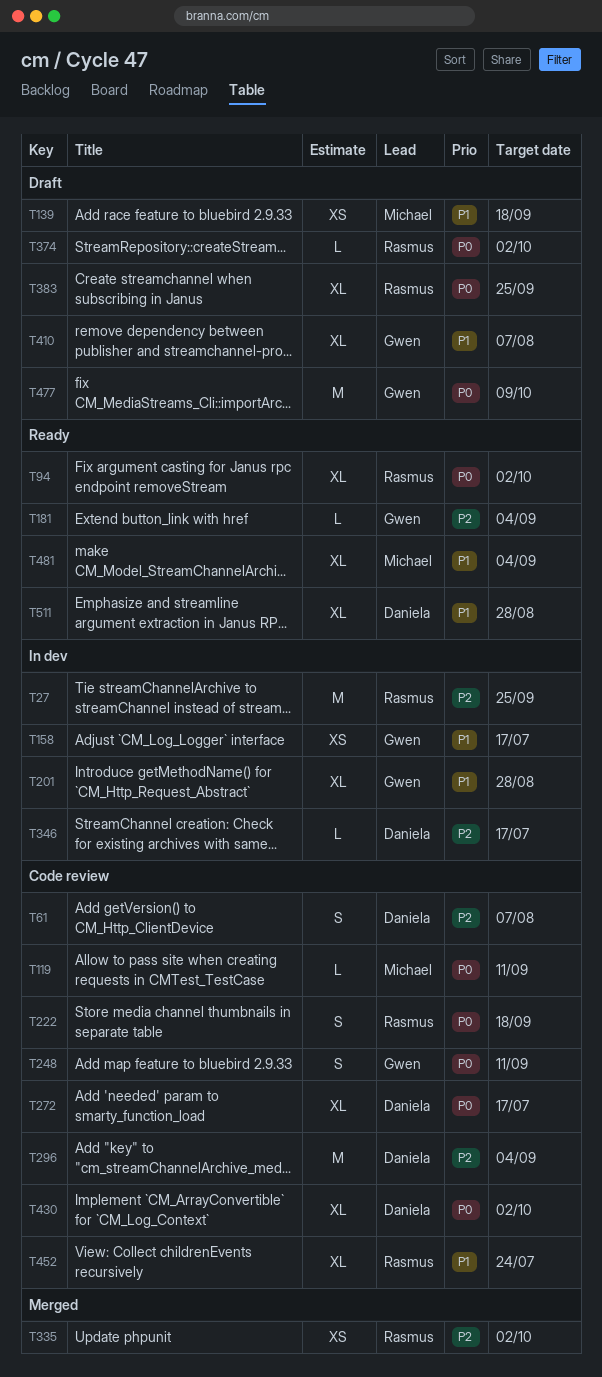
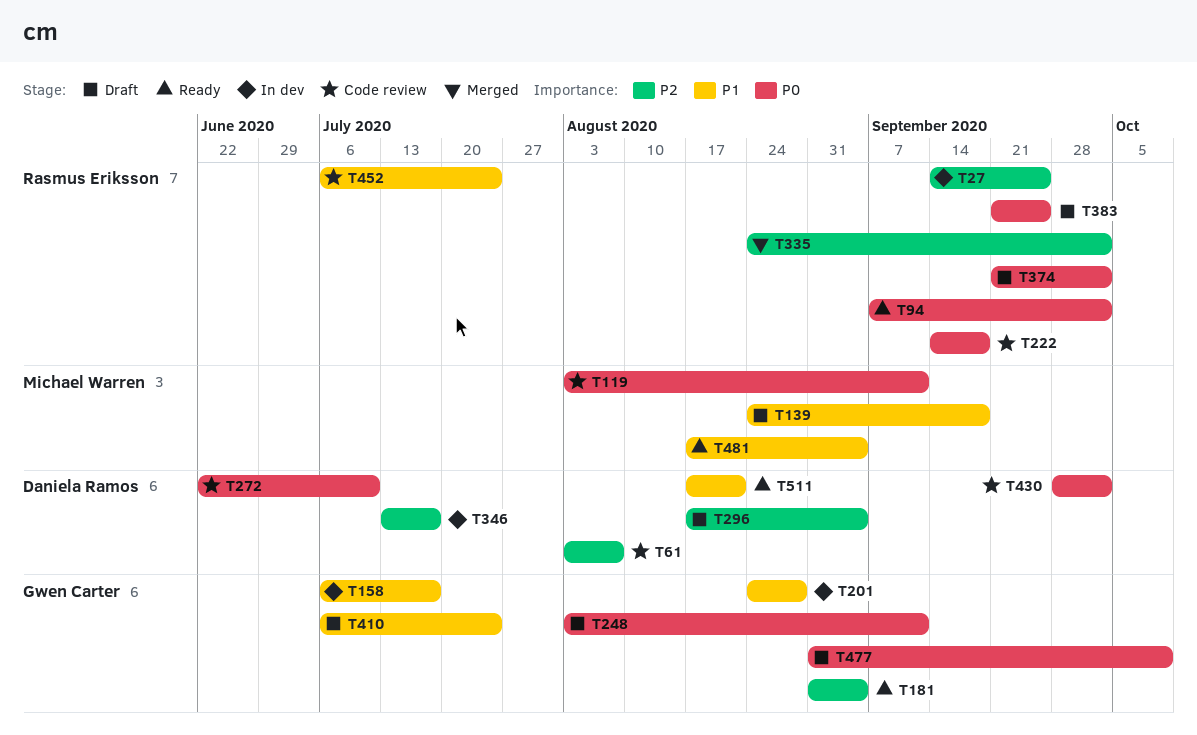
T248, status: Code review -> Draft
T272, due: Jul 17 -> Jul 10
T296, status: Code review -> Draft
T410, due: Aug 7 -> Jul 24
T511, due: Aug 28 -> Aug 21

